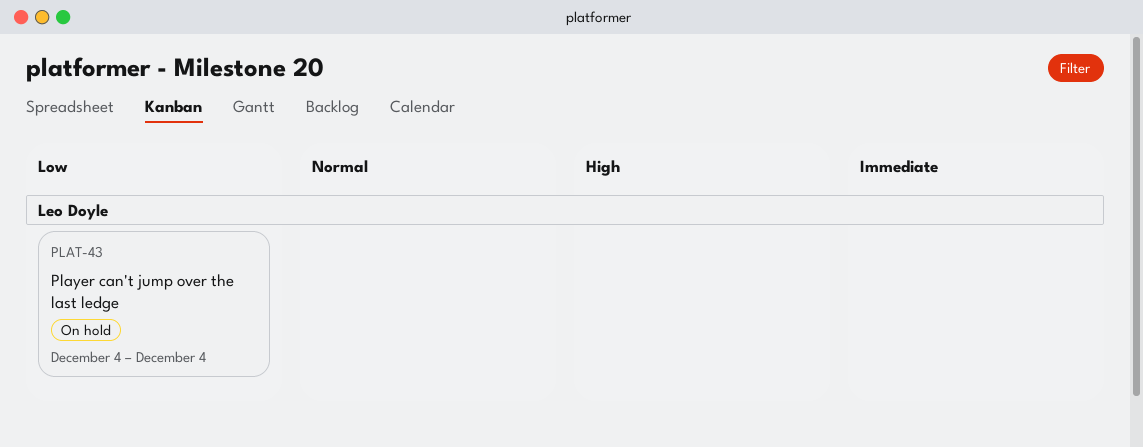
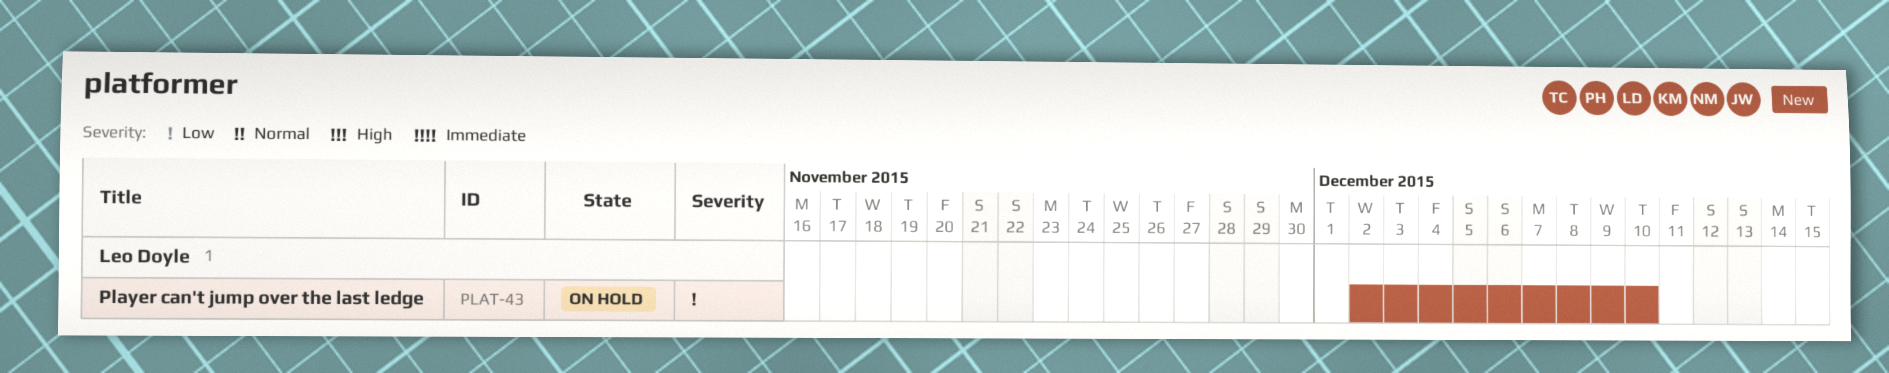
PLAT-43, start: Dec 4 -> Dec 2
PLAT-43, due: Dec 4 -> Dec 10

